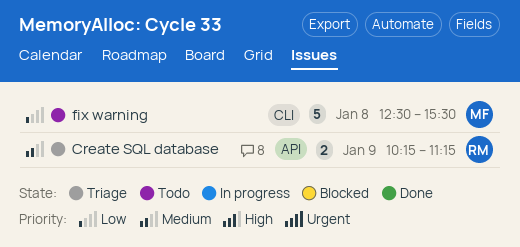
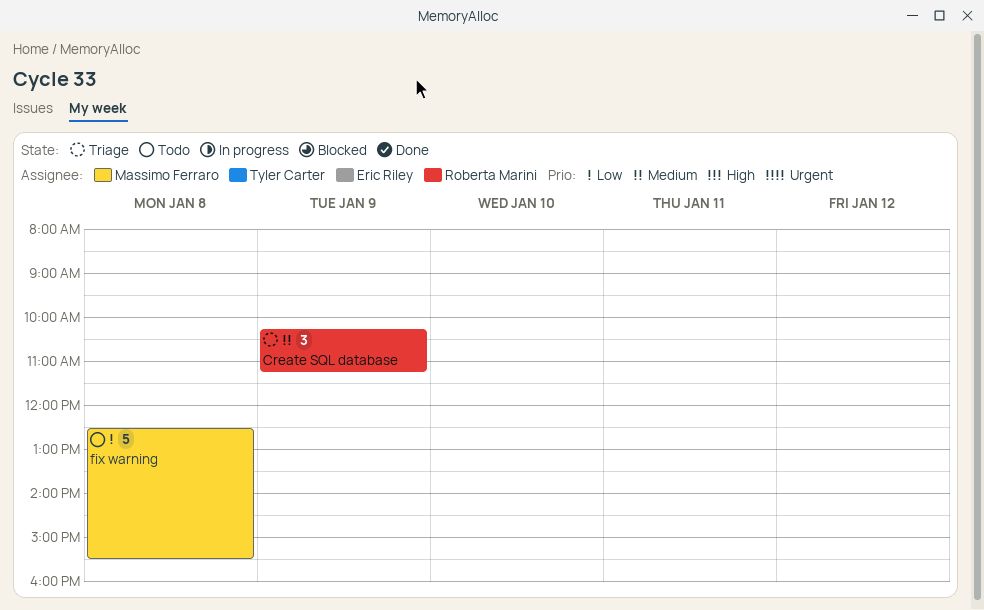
Create SQL database, estimate: 2 -> 3

